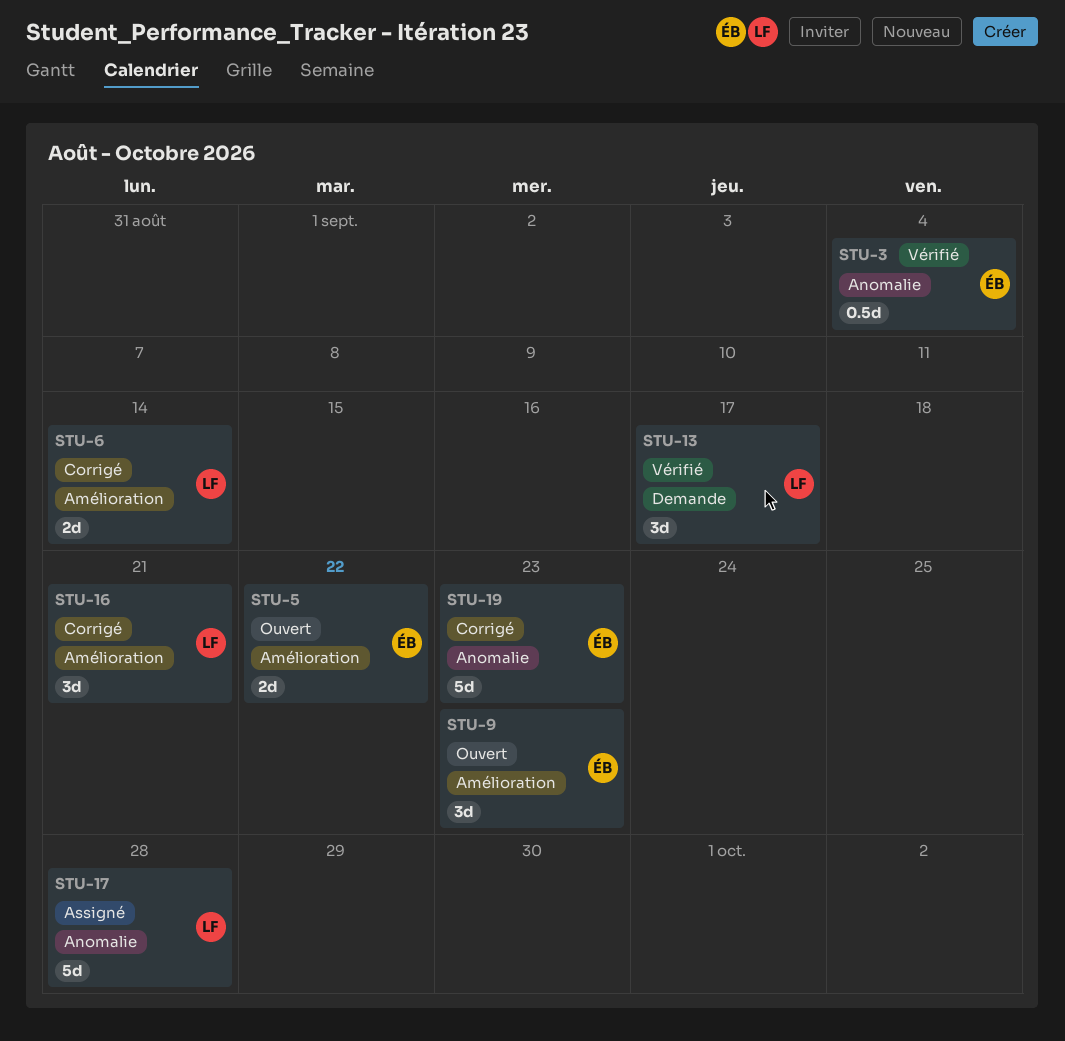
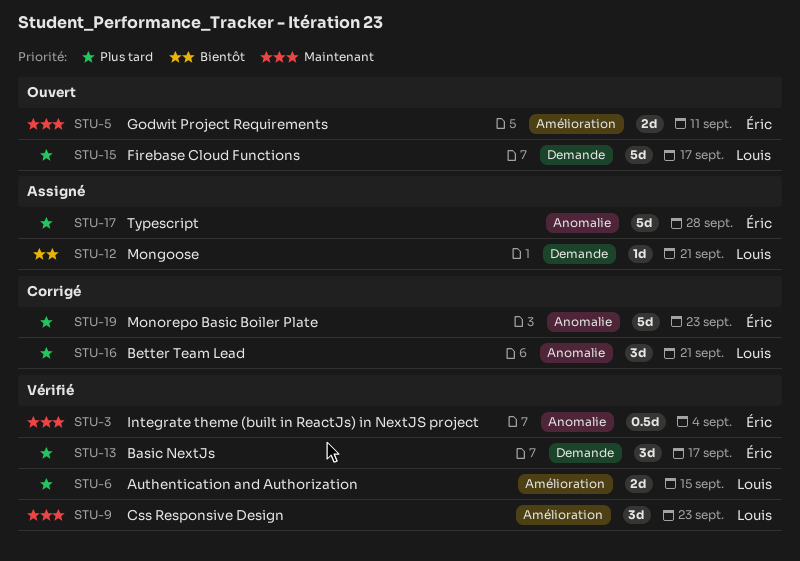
STU-5, due: Sep 22 -> Sep 11
STU-6, status: Corrigé -> Vérifié
STU-6, due: Sep 14 -> Sep 15
STU-9, status: Ouvert -> Vérifié
STU-9, owner: Éric -> Louis
STU-12: none -> present
STU-13, owner: Louis -> Éric
STU-15: none -> present
STU-16, label: Amélioration -> Anomalie
STU-17, owner: Louis -> Éric

